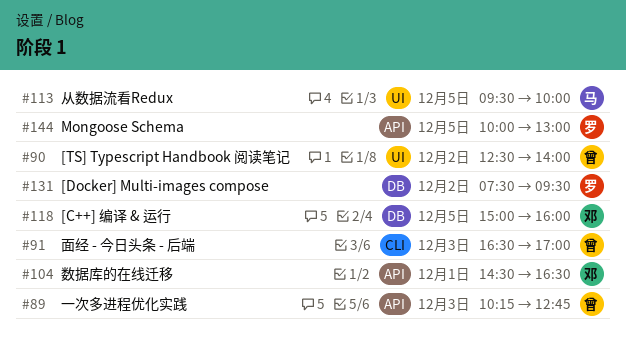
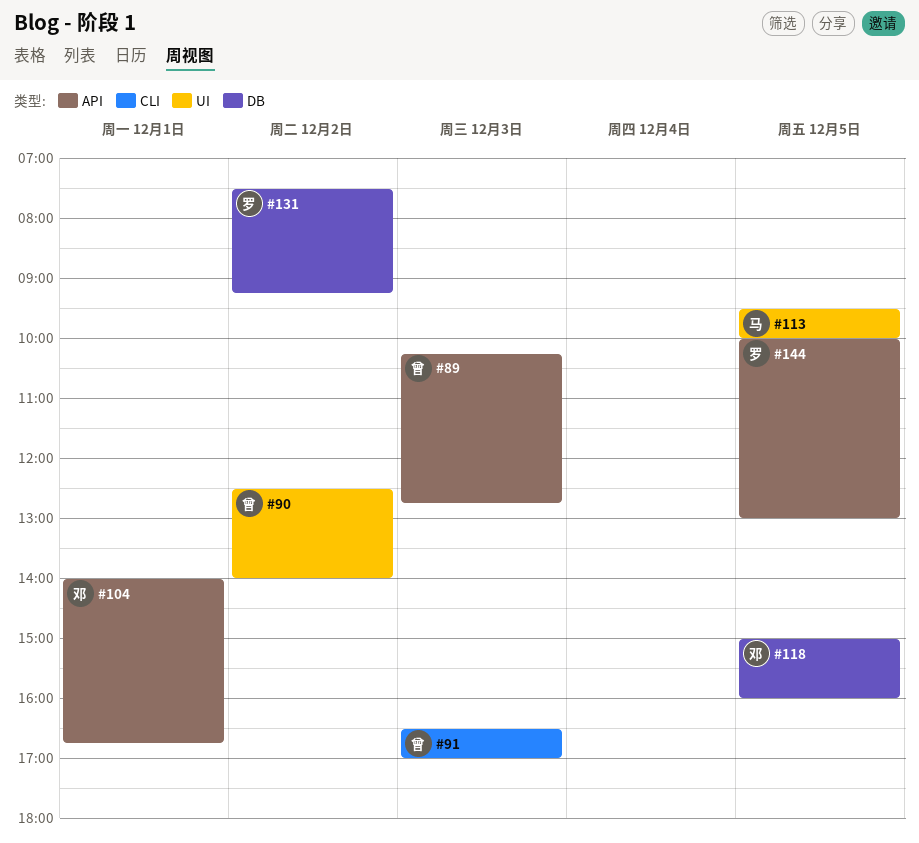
#104, begins: 14:30 -> 14:00
#104, ends: 16:30 -> 16:45
#131, ends: 09:30 -> 09:15

